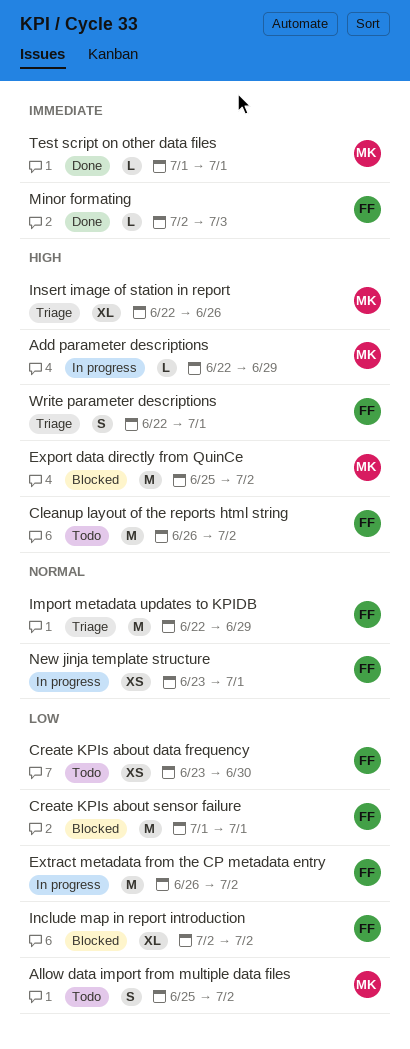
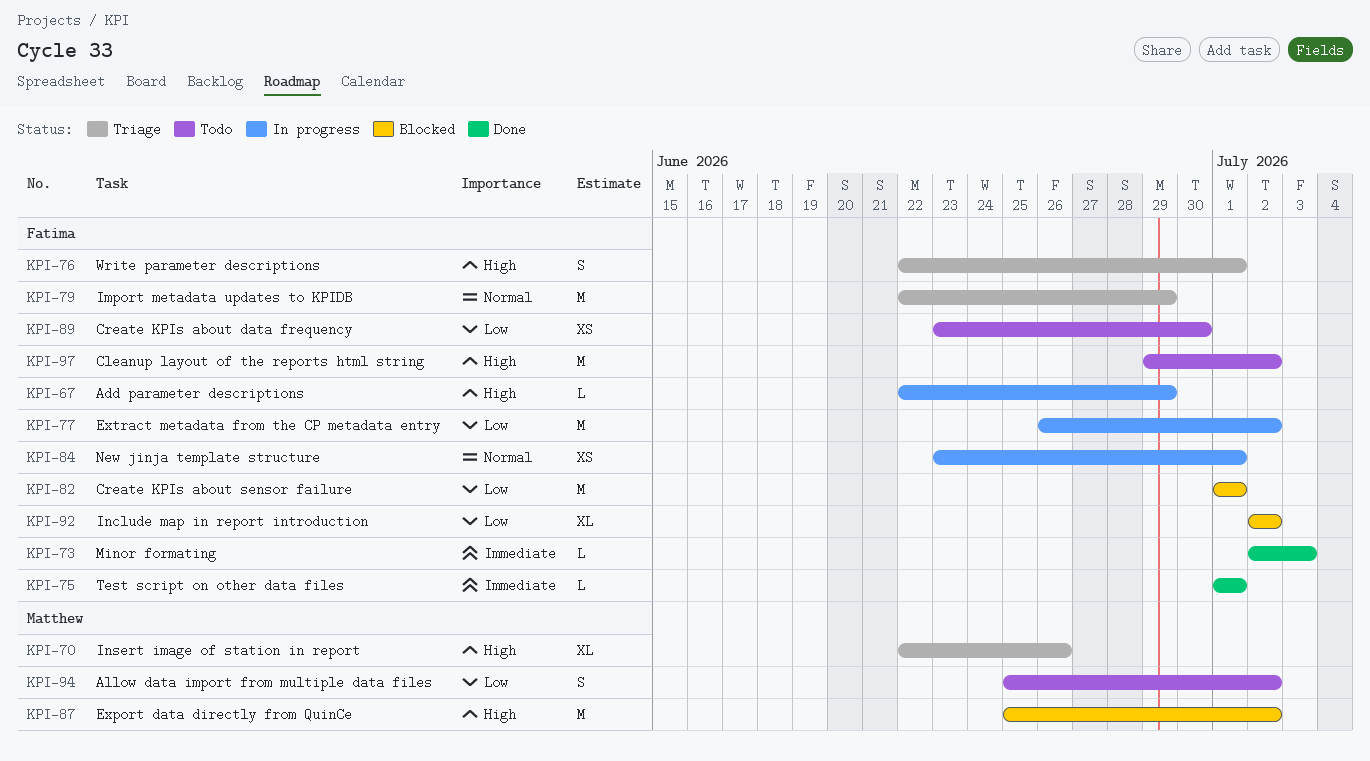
Add parameter descriptions, owner: Matthew -> Fatima
Cleanup layout of the reports html string, start: Jun 26 -> Jun 29
Test script on other data files, owner: Matthew -> Fatima

